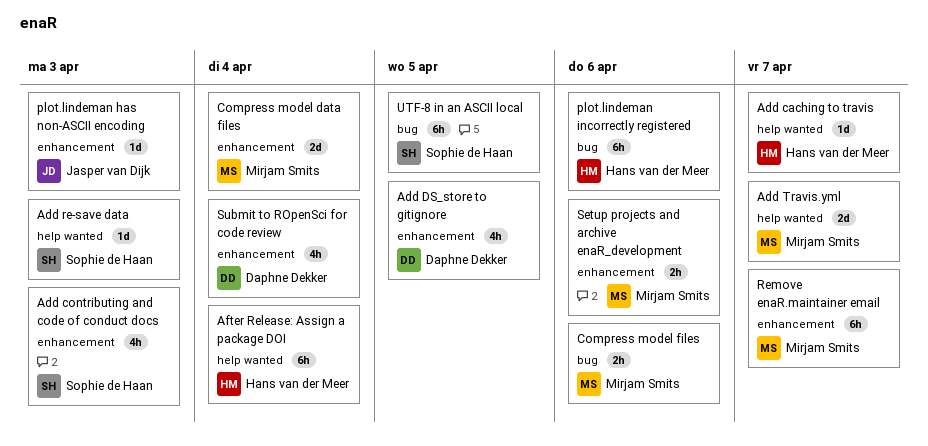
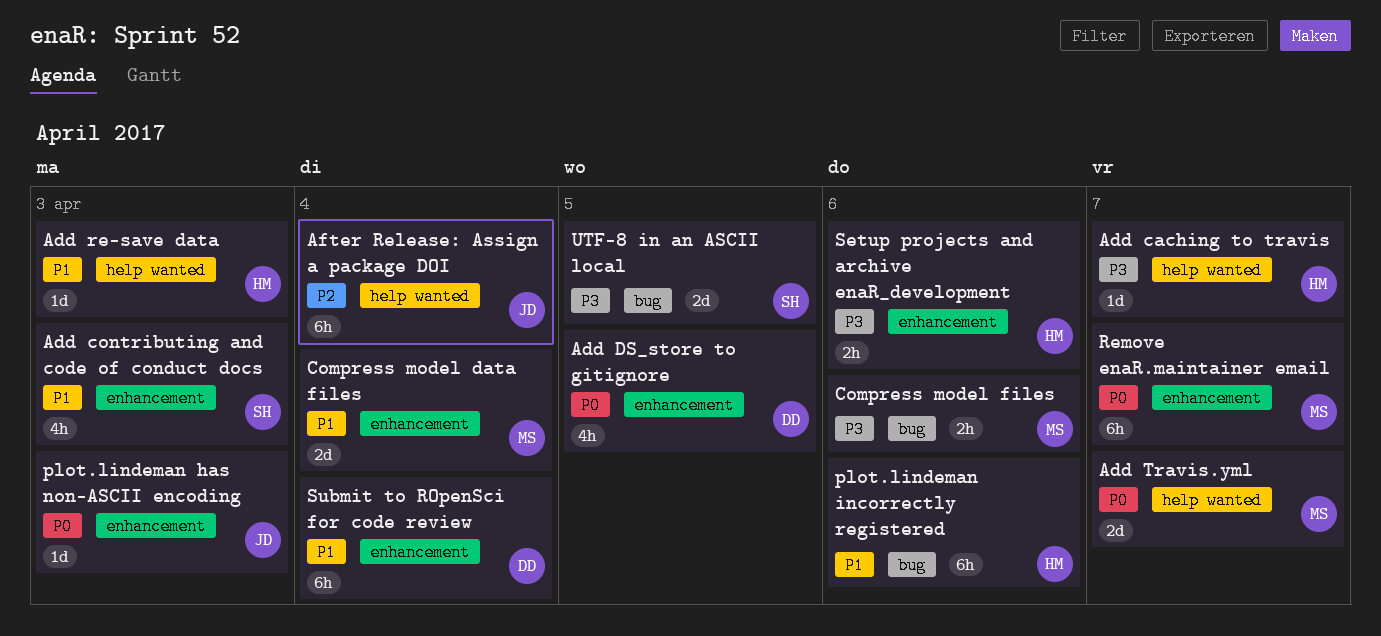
Add re-save data, owner: Sophie de Haan -> Hans van der Meer
After Release: Assign a package DOI, owner: Hans van der Meer -> Jasper van Dijk
Setup projects and archive enaR_development, owner: Mirjam Smits -> Hans van der Meer
Submit to ROpenSci for code review, estimate: 4h -> 6h
UTF-8 in an ASCII local, estimate: 6h -> 2d

